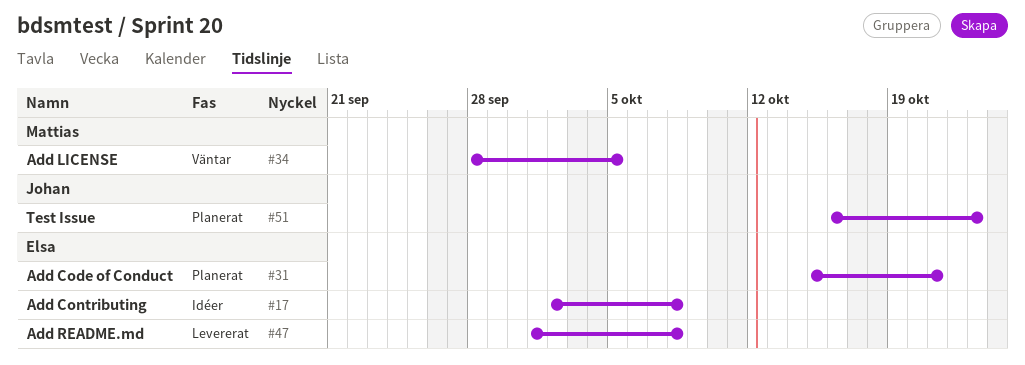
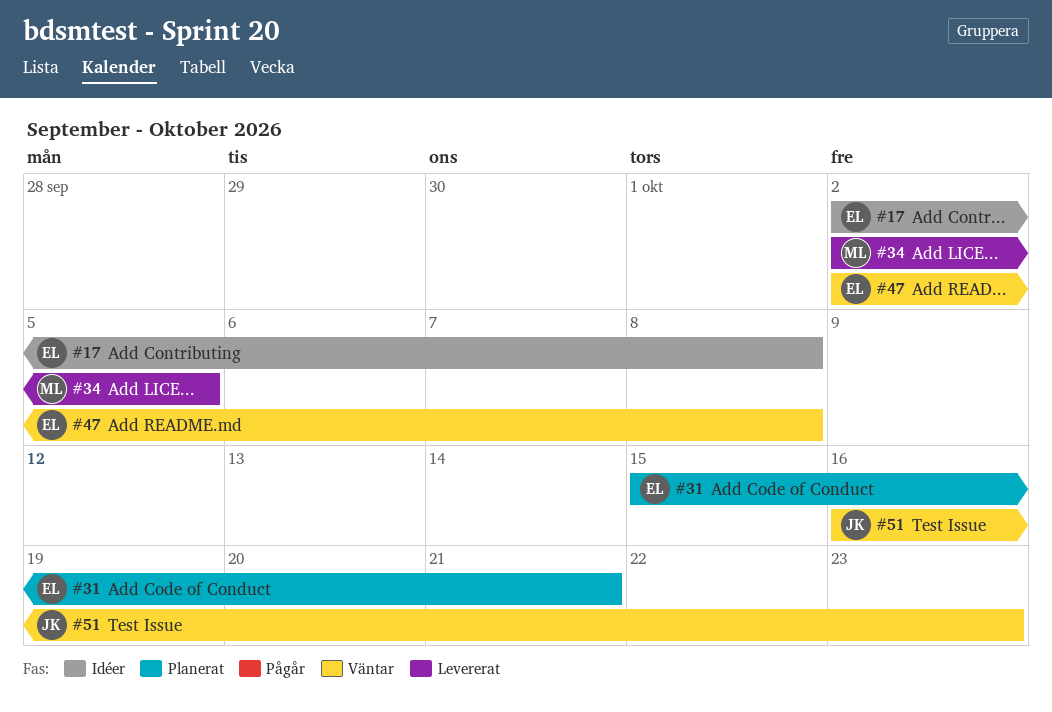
#34, status: Väntar -> Levererat
#34, start: Sep 28 -> Oct 2
#47, status: Levererat -> Väntar
#47, start: Oct 1 -> Oct 2
#51, status: Planerat -> Väntar

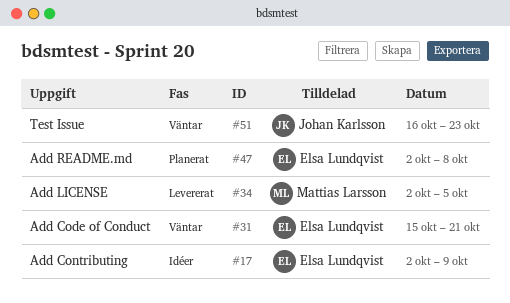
#17, due: Oct 8 -> Oct 9
#31, status: Planerat -> Väntar
#47, status: Väntar -> Planerat

